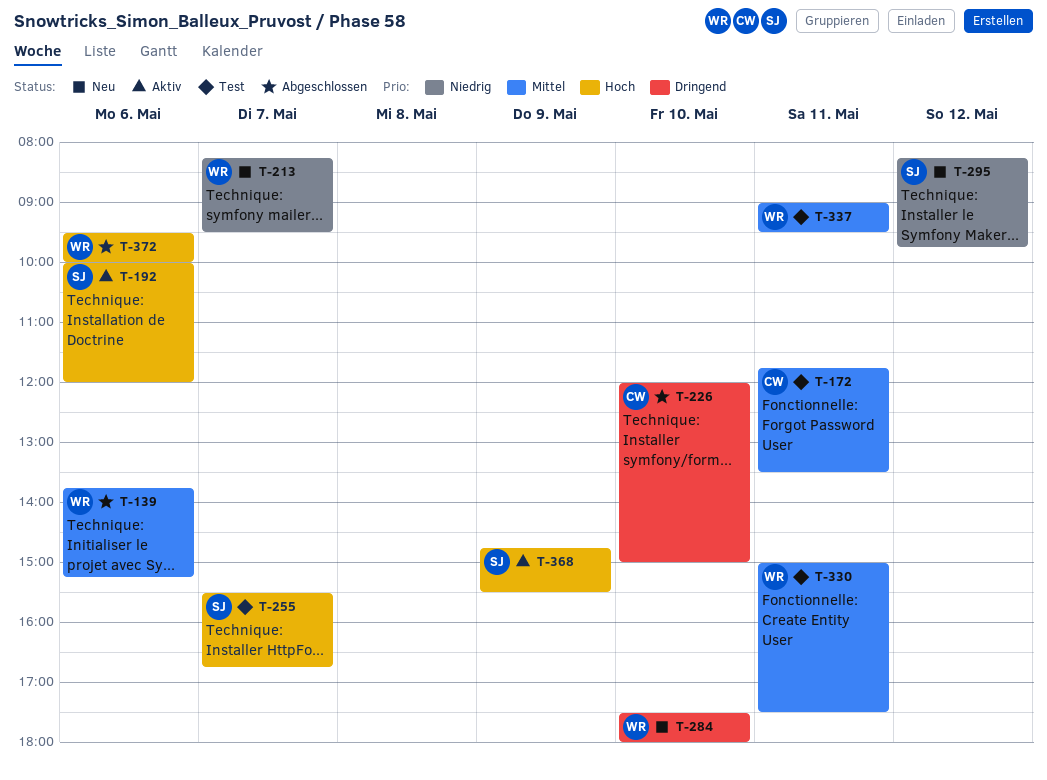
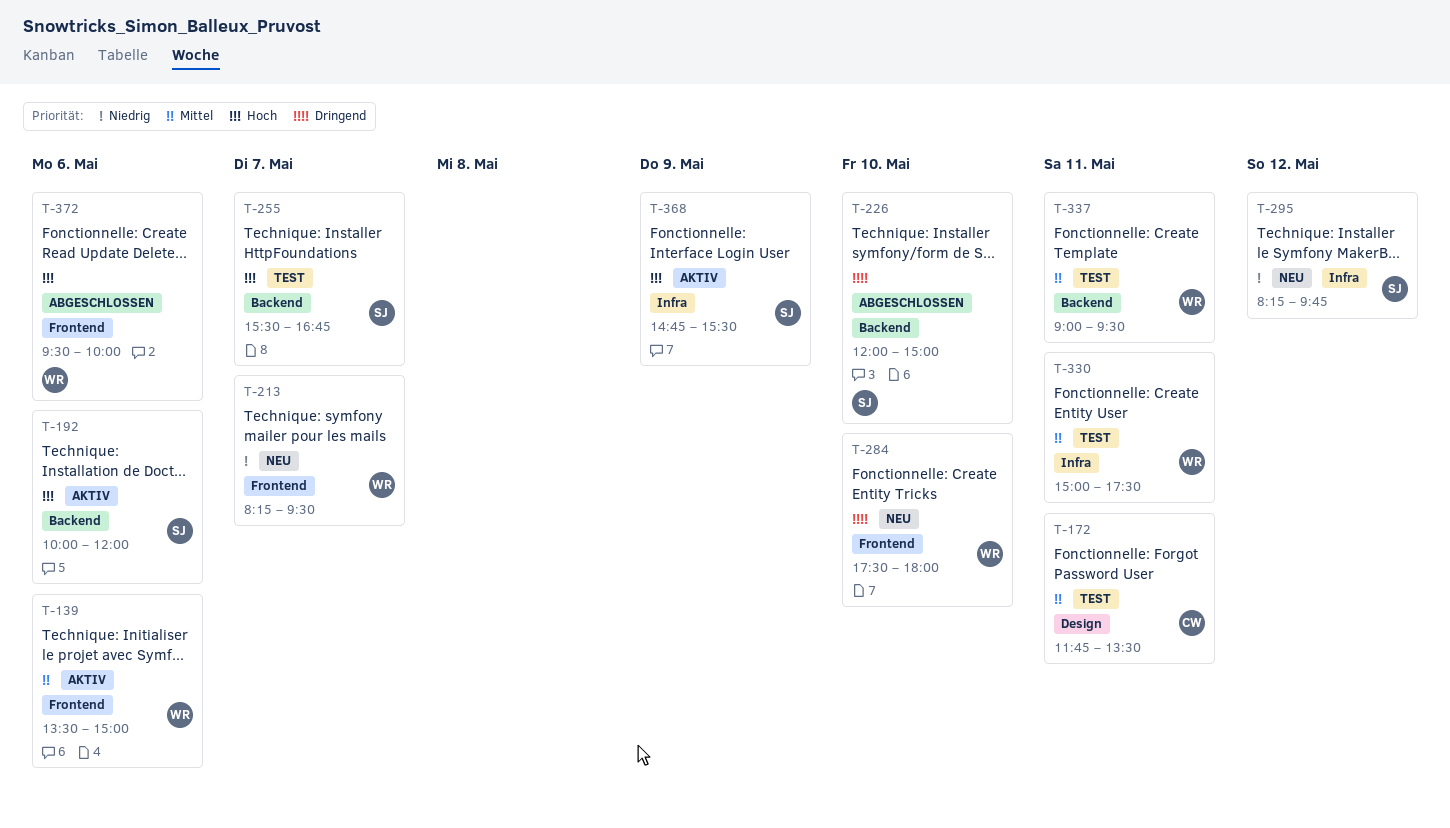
T-139, status: Abgeschlossen -> Aktiv
T-139, begins: 13:45 -> 13:30
T-139, ends: 15:15 -> 15:00
T-226, owner: CW -> SJ

